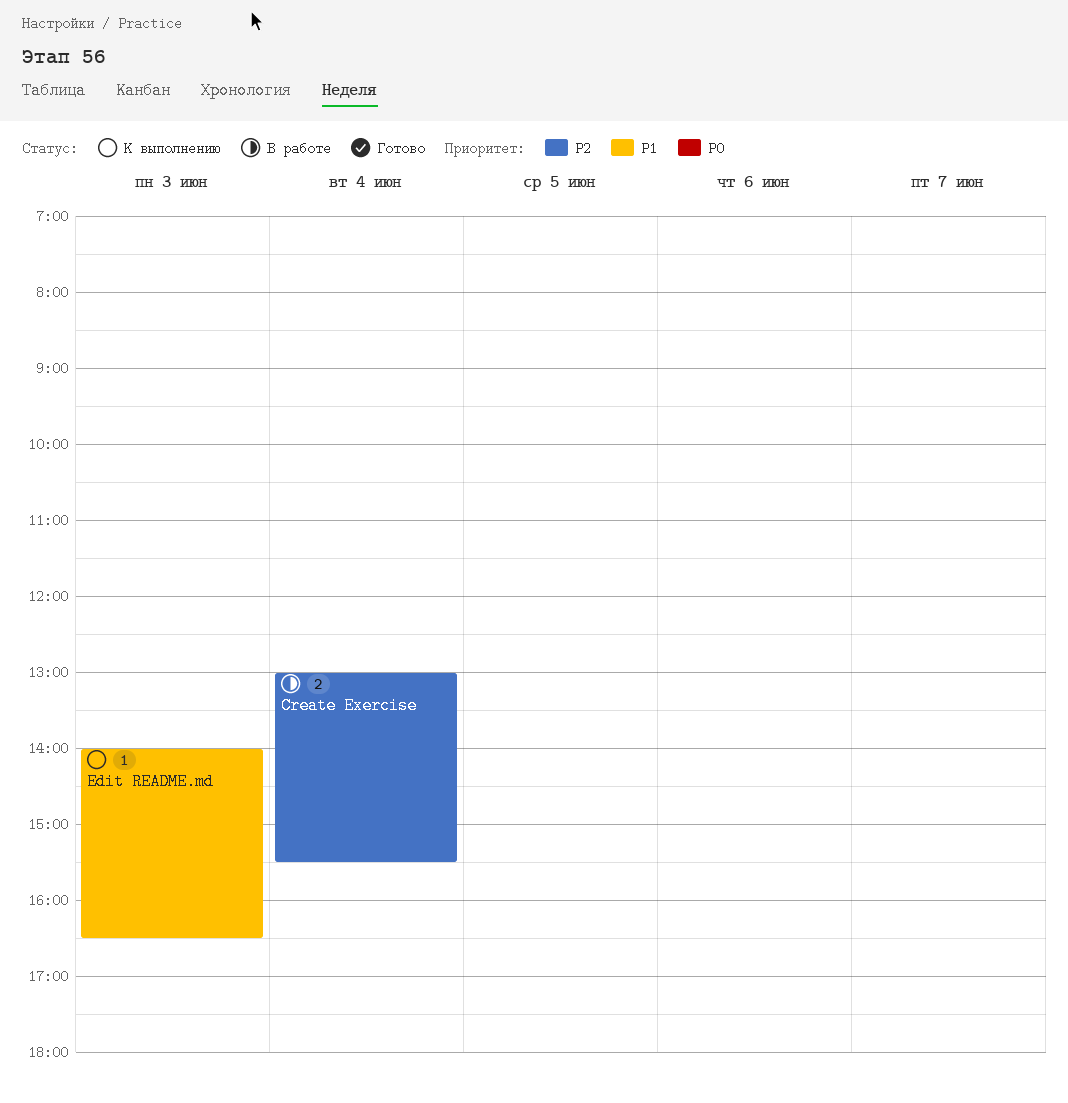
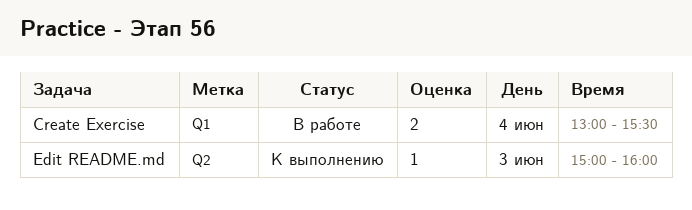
Edit README.md, begins: 14:00 -> 15:00
Edit README.md, ends: 16:30 -> 16:00

